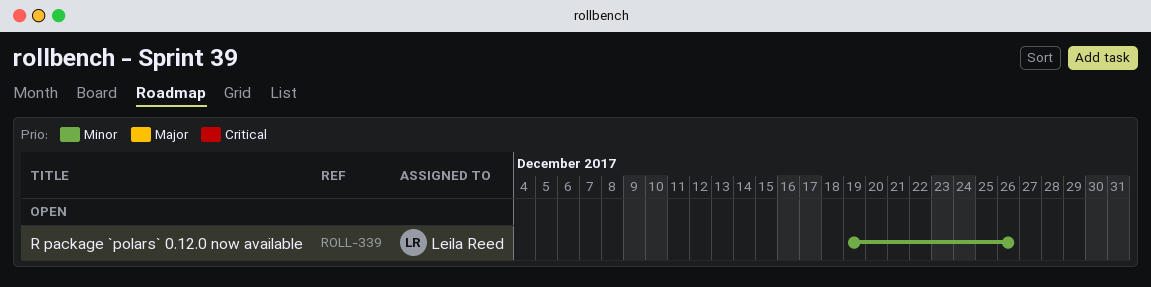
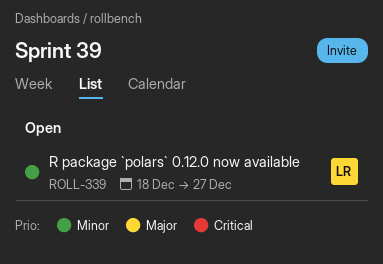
ROLL-339, start: Dec 19 -> Dec 18
ROLL-339, due: Dec 26 -> Dec 27

